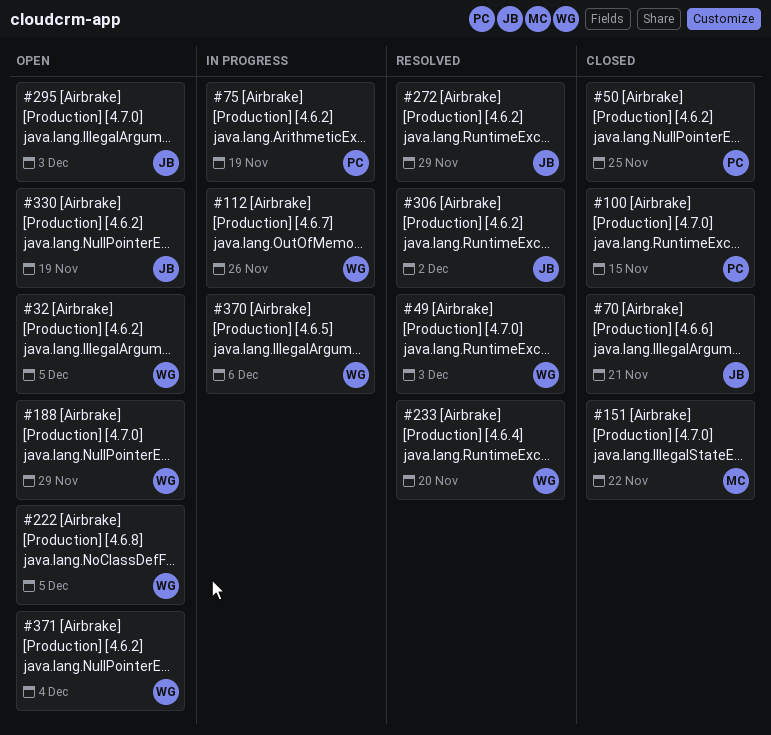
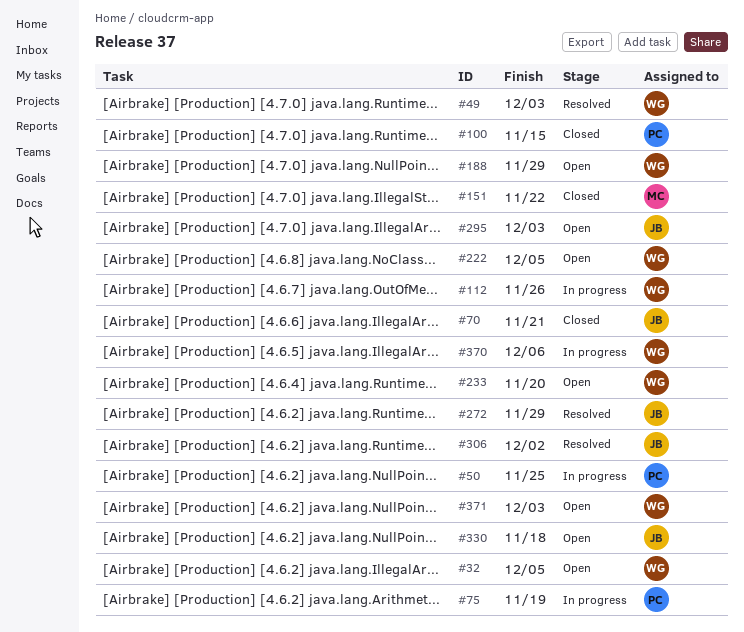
#50, status: Closed -> In progress
#233, status: Resolved -> Open
#330, due: Nov 19 -> Nov 18
#371, due: Dec 4 -> Dec 3

